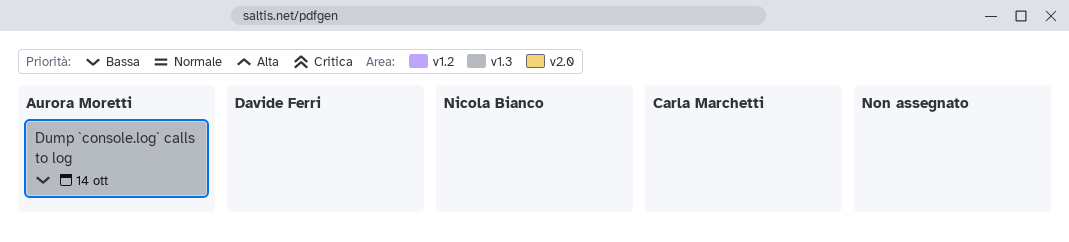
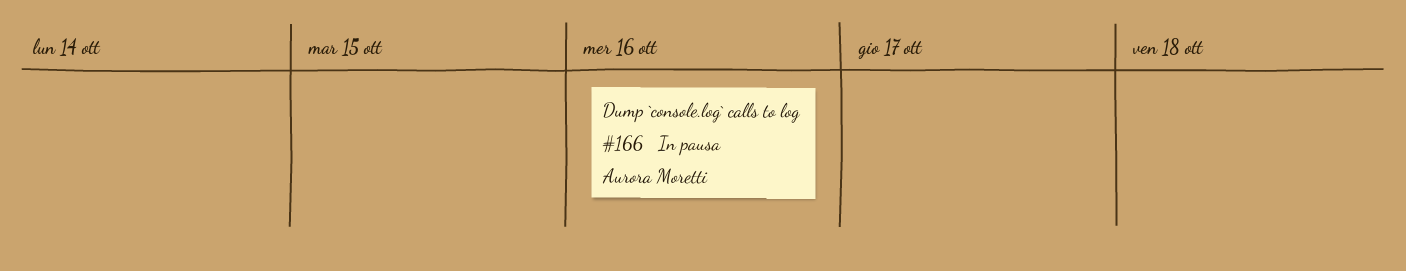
Dump `console.log` calls to log, due: Oct 14 -> Oct 16

